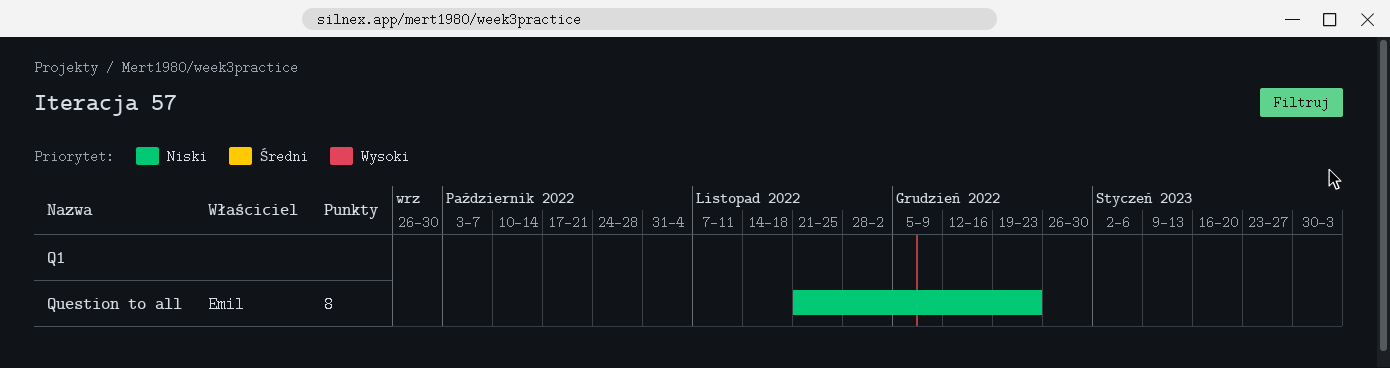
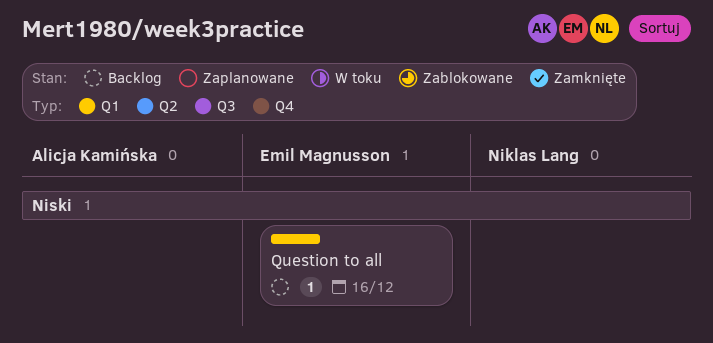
Question to all, estimate: 8 -> 1
Question to all, due: Dec 23 -> Dec 16

